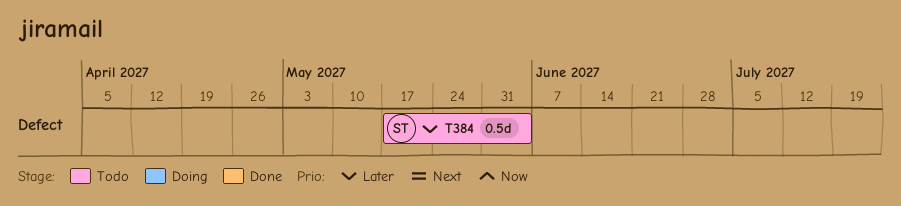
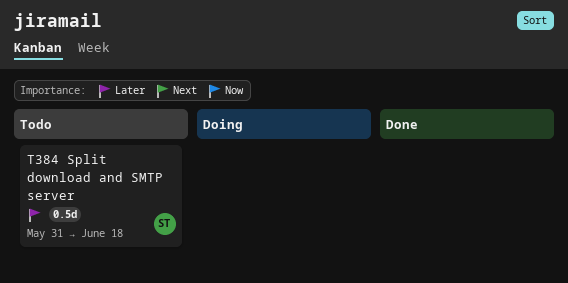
T384, start: May 17 -> May 31
T384, due: Jun 4 -> Jun 18

